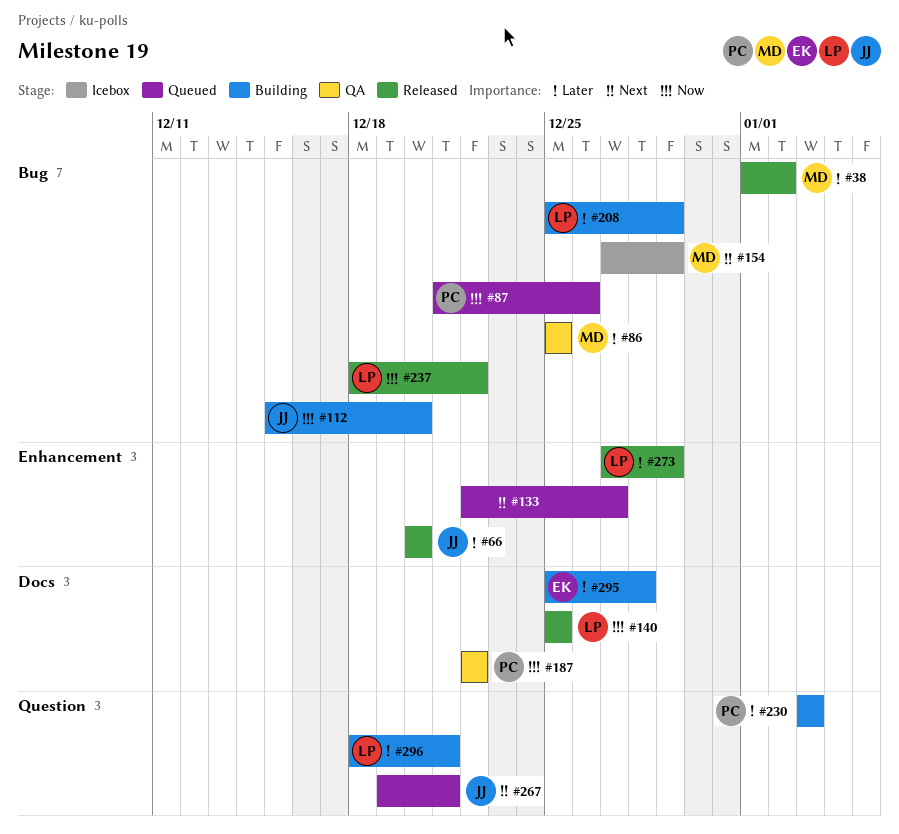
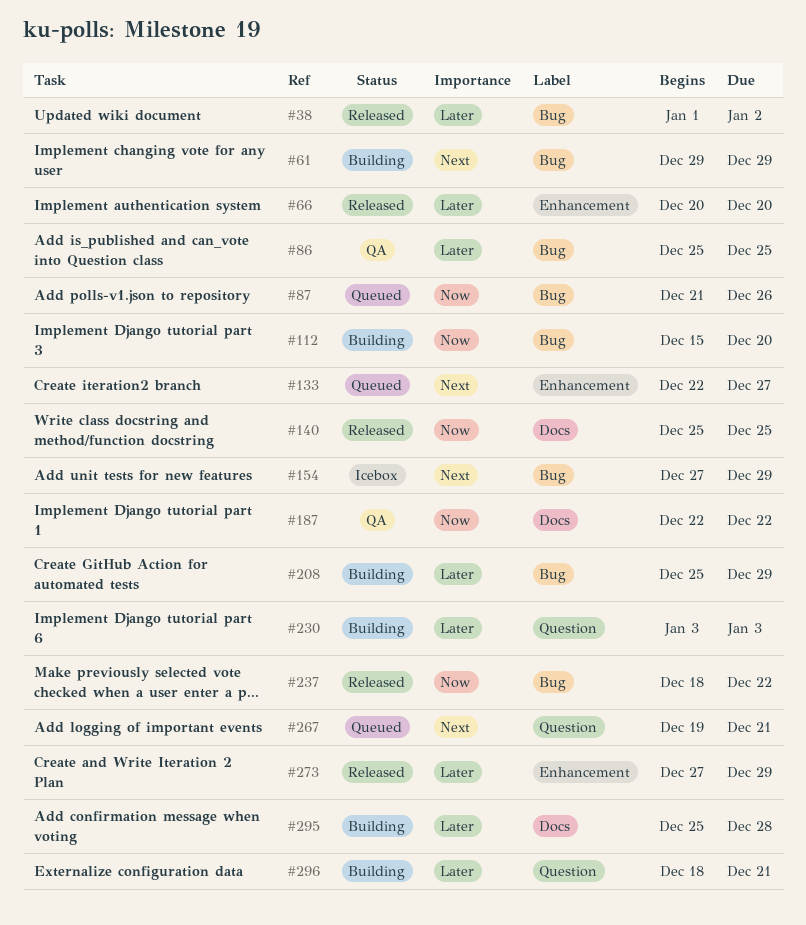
#61: none -> present

